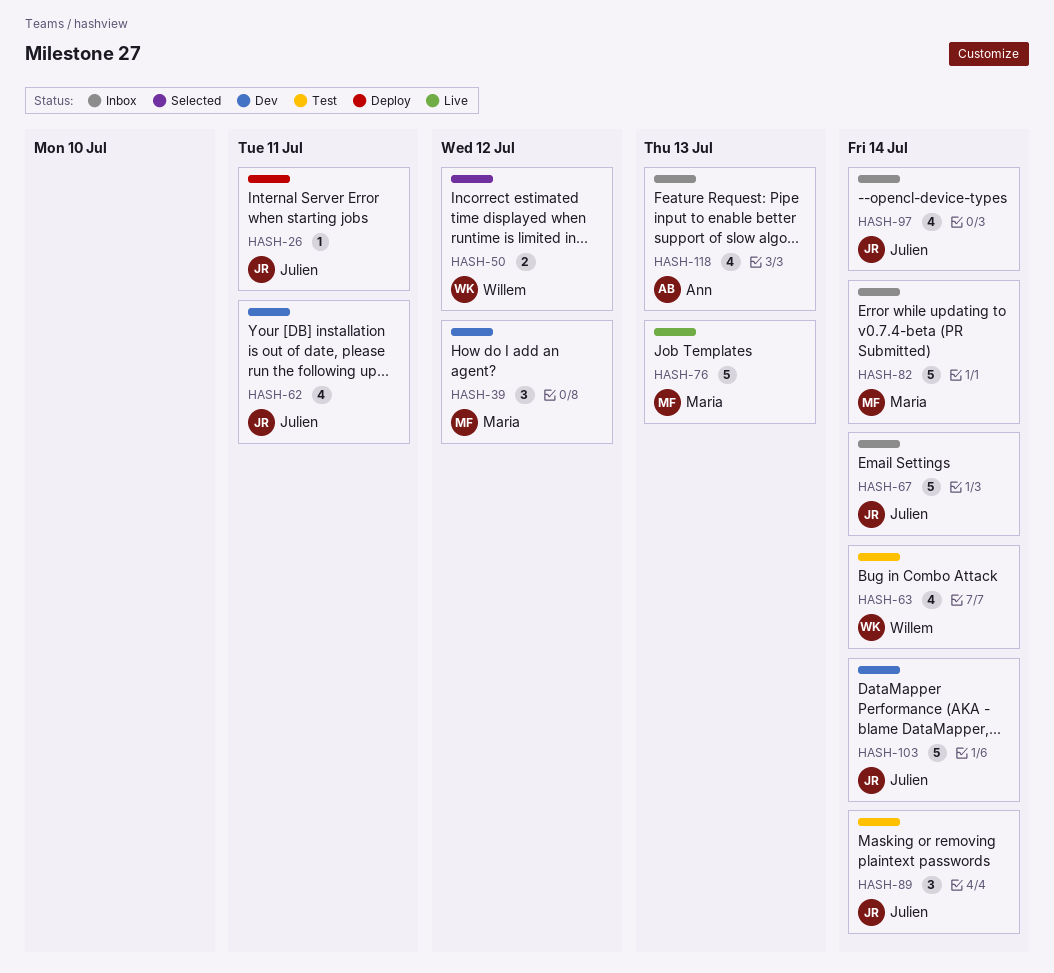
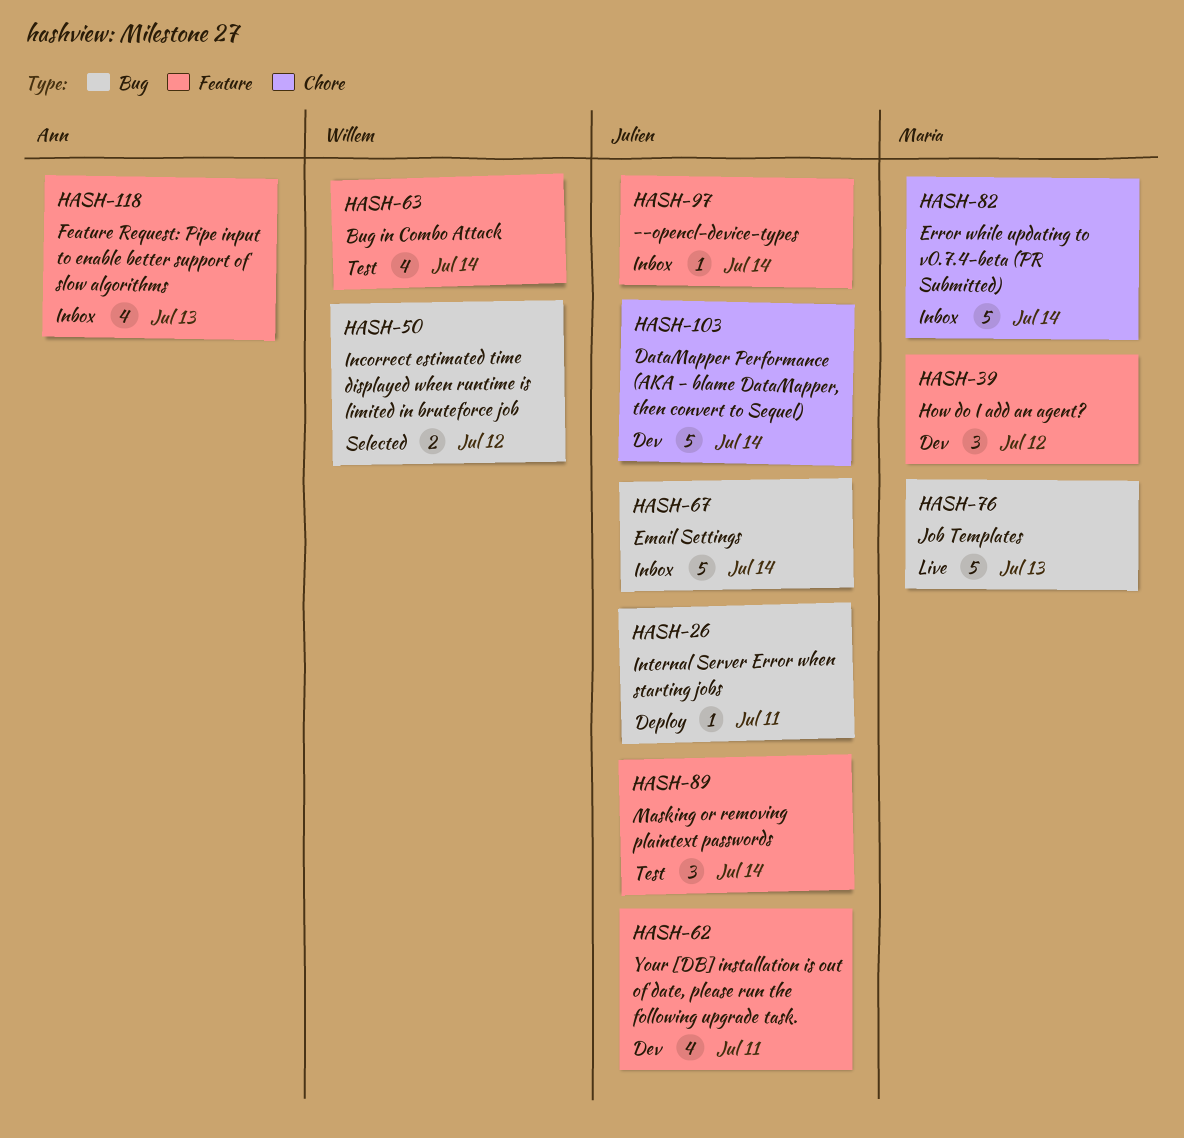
HASH-97, estimate: 4 -> 1

